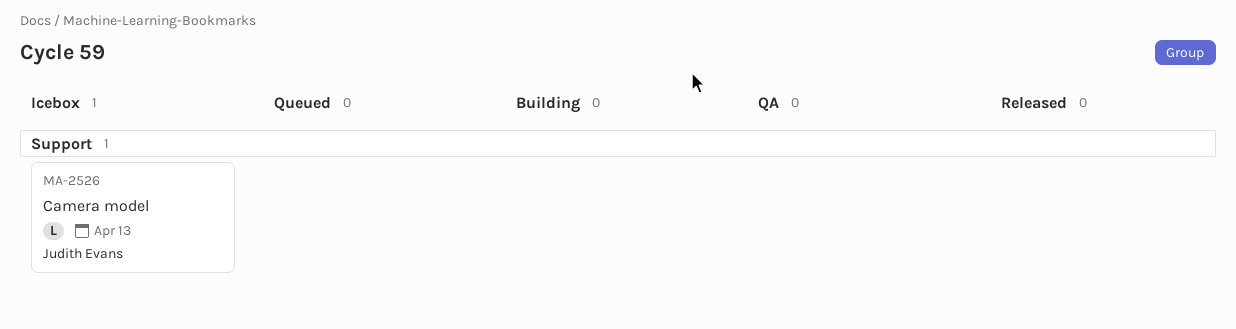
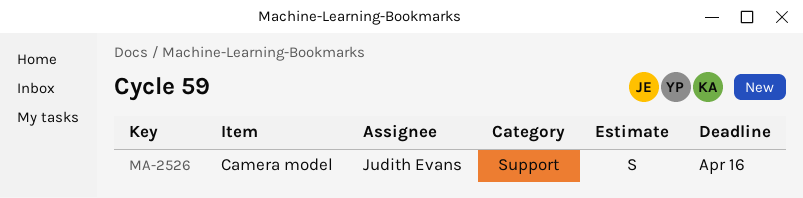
MA-2526, estimate: L -> S
MA-2526, due: Apr 13 -> Apr 16

